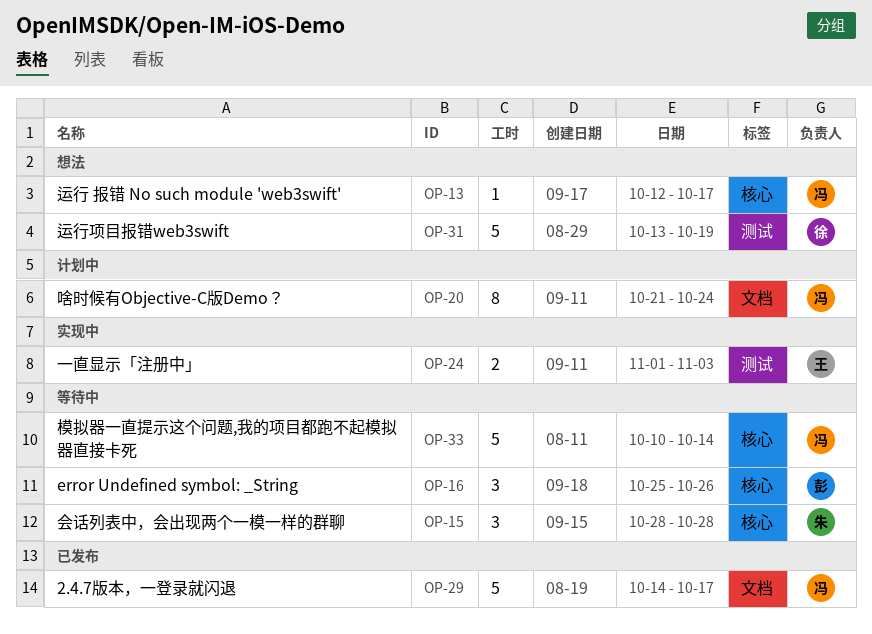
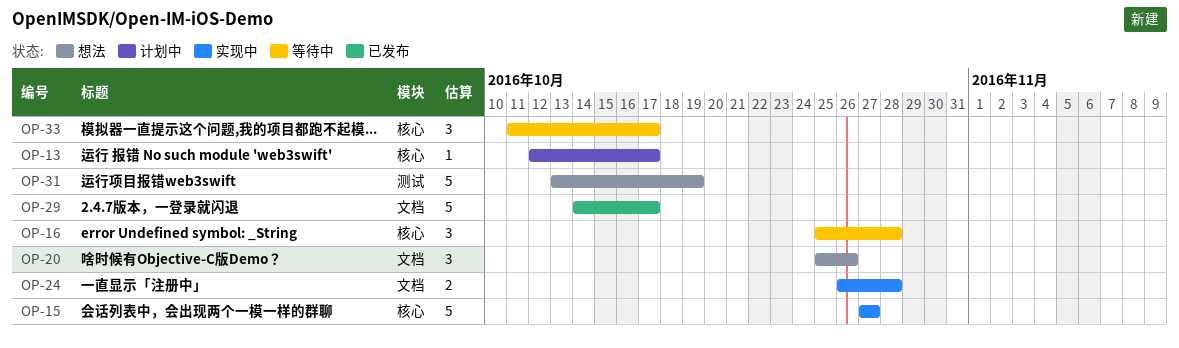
OP-13, status: 想法 -> 计划中
OP-15, status: 等待中 -> 实现中
OP-15, estimate: 3 -> 5
OP-15, start: Oct 28 -> Oct 27
OP-15, due: Oct 28 -> Oct 27
OP-16, due: Oct 26 -> Oct 28
OP-20, status: 计划中 -> 想法
OP-20, estimate: 8 -> 3
OP-20, start: Oct 21 -> Oct 25
OP-20, due: Oct 24 -> Oct 26
OP-24, label: 测试 -> 文档
OP-24, start: Nov 1 -> Oct 26
OP-24, due: Nov 3 -> Oct 28
OP-33, estimate: 5 -> 3
OP-33, start: Oct 10 -> Oct 11
OP-33, due: Oct 14 -> Oct 17

